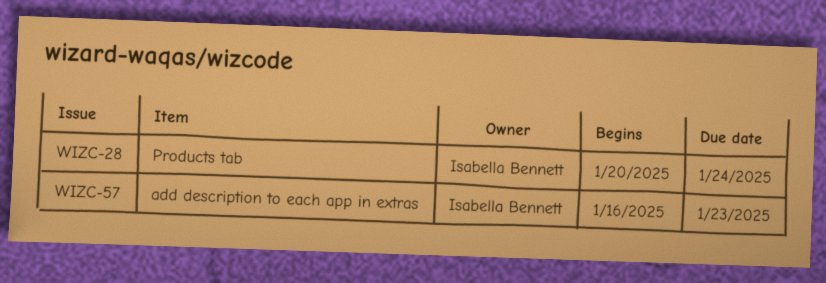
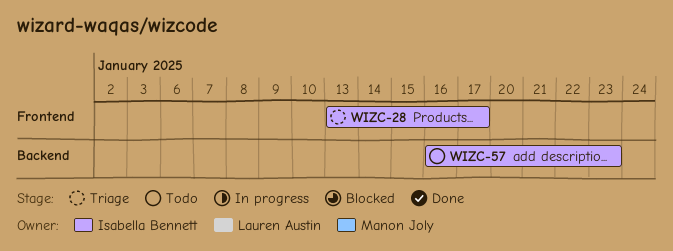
WIZC-28, start: Jan 20 -> Jan 13
WIZC-28, due: Jan 24 -> Jan 17

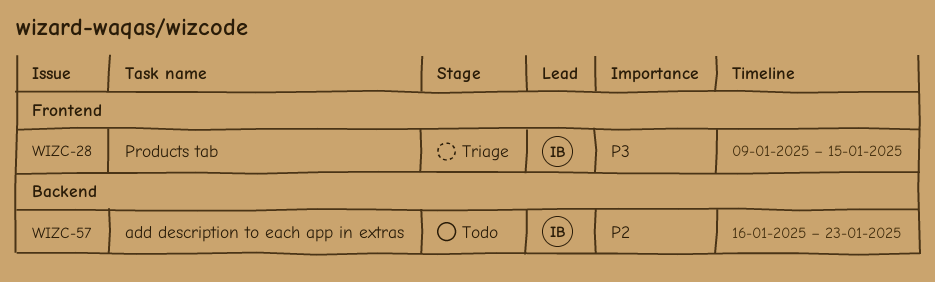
WIZC-28, start: Jan 13 -> Jan 9
WIZC-28, due: Jan 17 -> Jan 15

